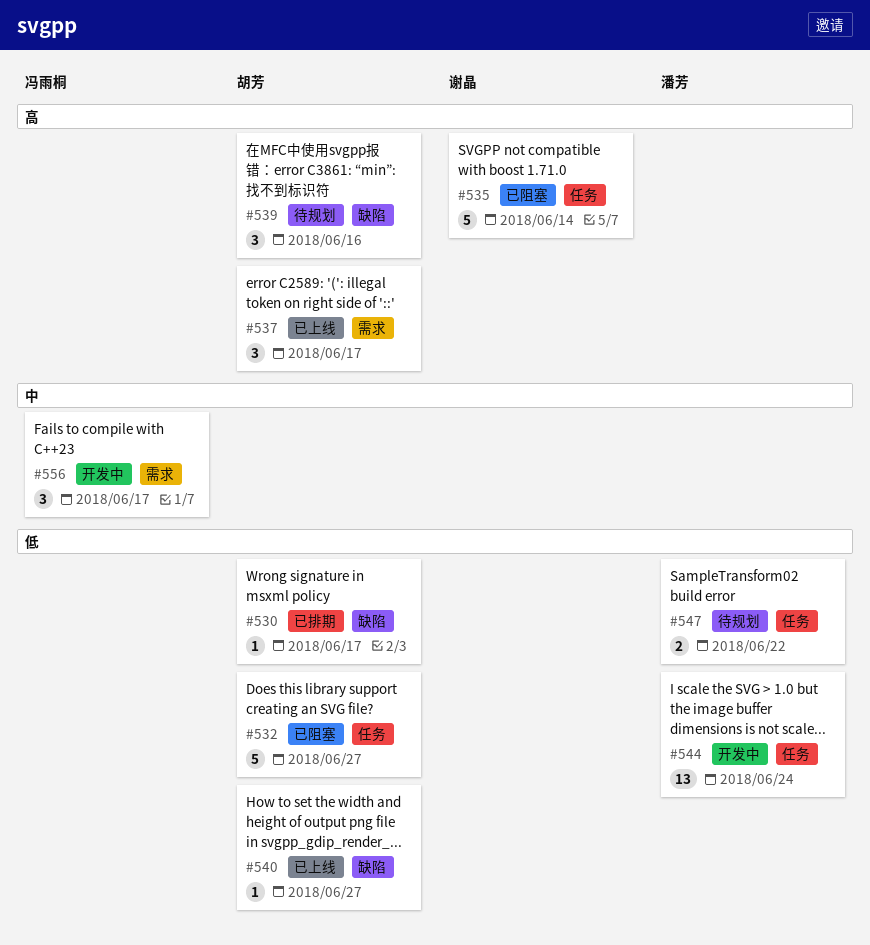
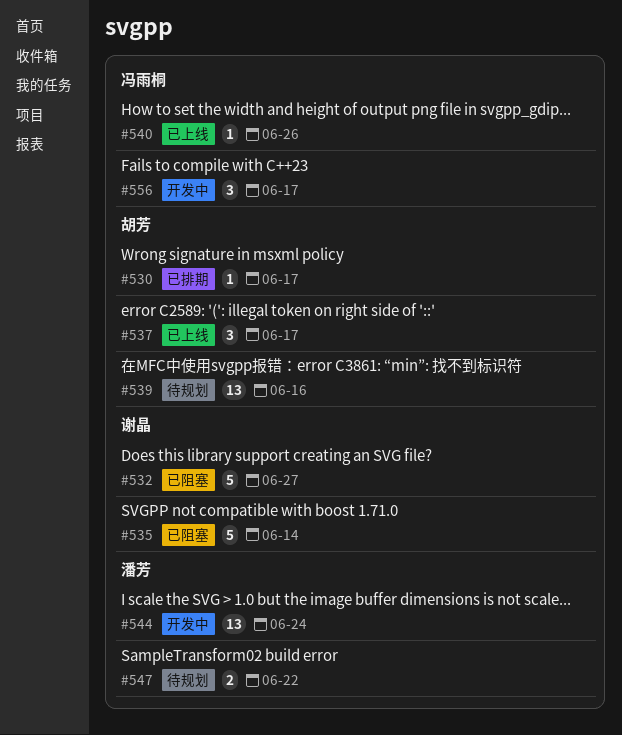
#532, owner: 胡芳 -> 谢晶
#539, estimate: 3 -> 13
#540, owner: 胡芳 -> 冯雨桐
#540, due: Jun 27 -> Jun 26

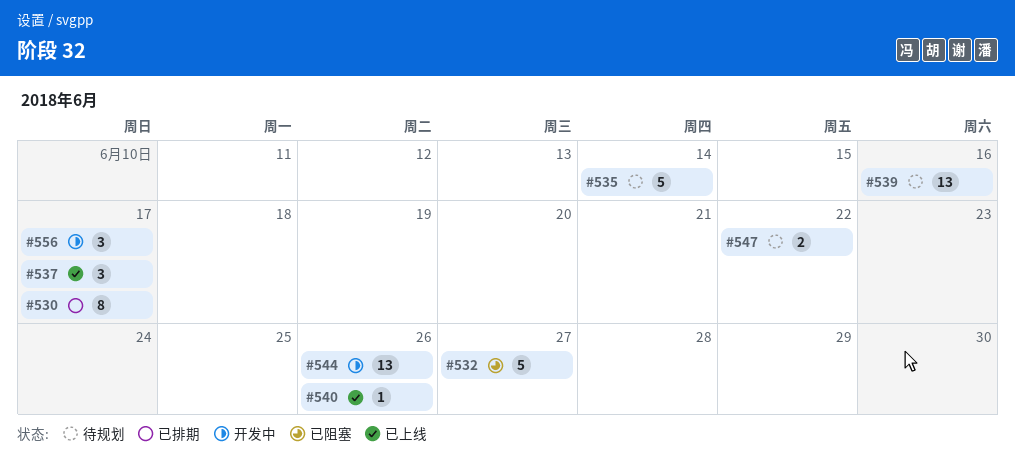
#530, estimate: 1 -> 8
#535, status: 已阻塞 -> 待规划
#544, due: Jun 24 -> Jun 26

